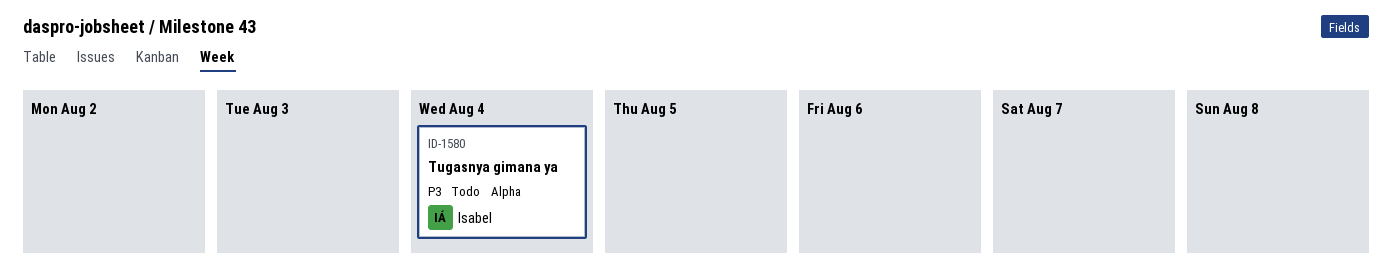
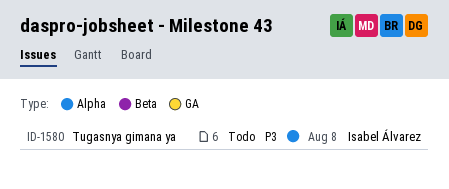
ID-1580, due: Aug 4 -> Aug 8

